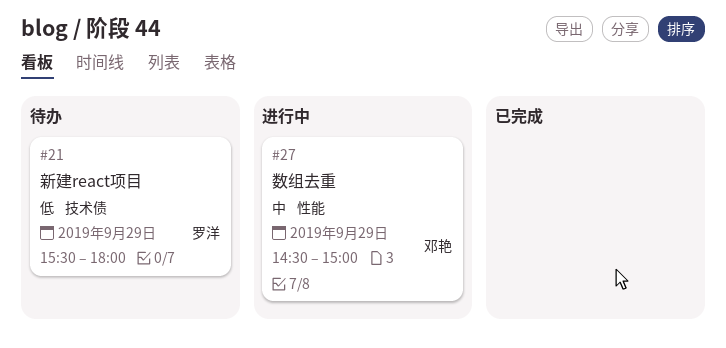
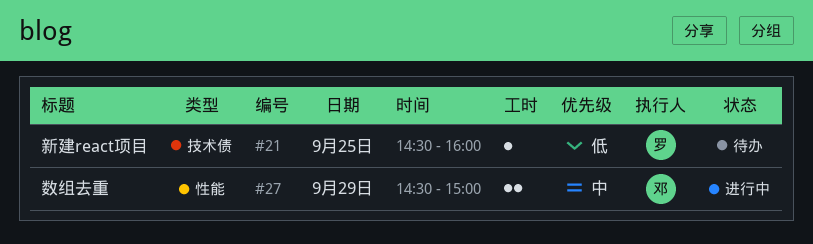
#21, day: Sep 29 -> Sep 25
#21, begins: 15:30 -> 14:30
#21, ends: 18:00 -> 16:00

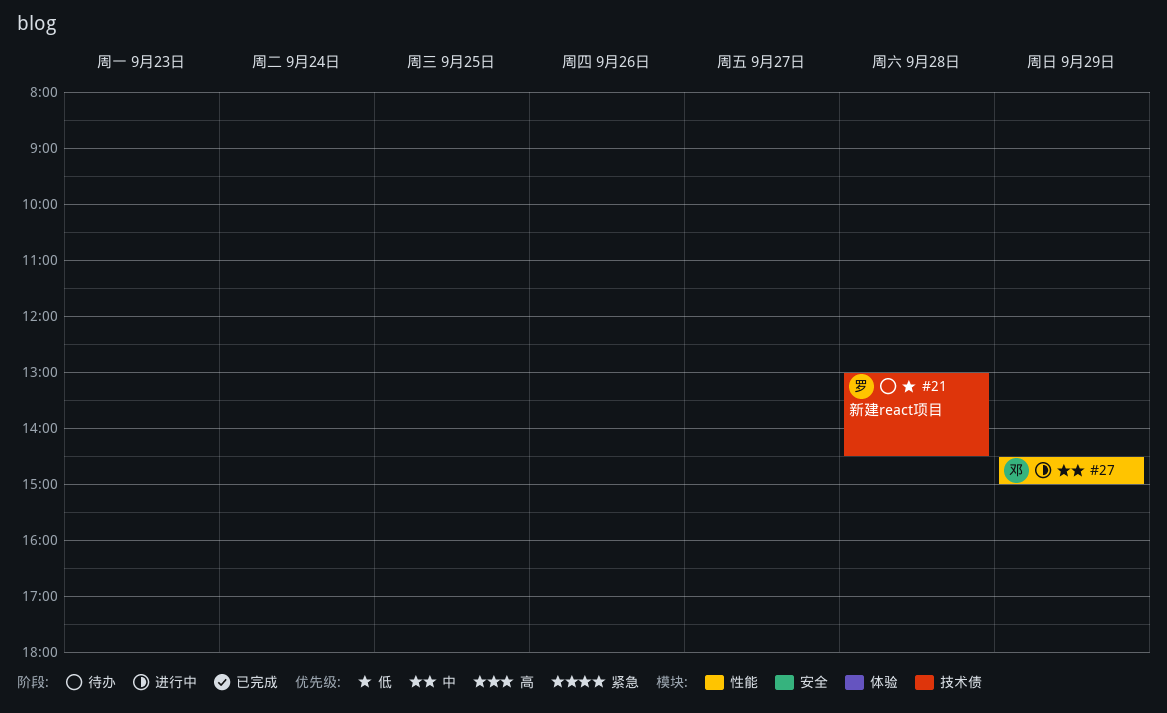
#21, day: Sep 25 -> Sep 28
#21, begins: 14:30 -> 13:00
#21, ends: 16:00 -> 14:30

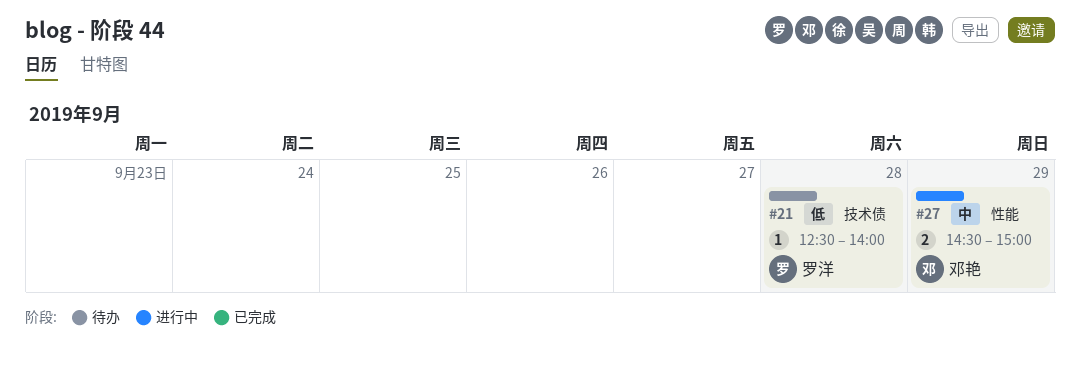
#21, begins: 13:00 -> 12:30
#21, ends: 14:30 -> 14:00

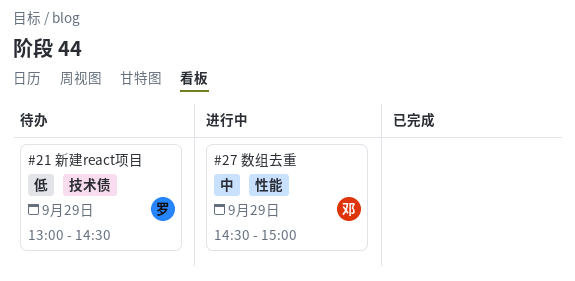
#21, day: Sep 28 -> Sep 29
#21, begins: 12:30 -> 13:00
#21, ends: 14:00 -> 14:30

